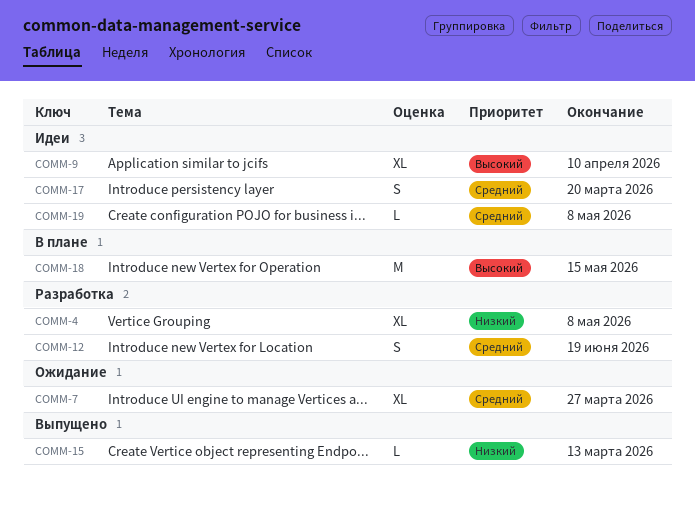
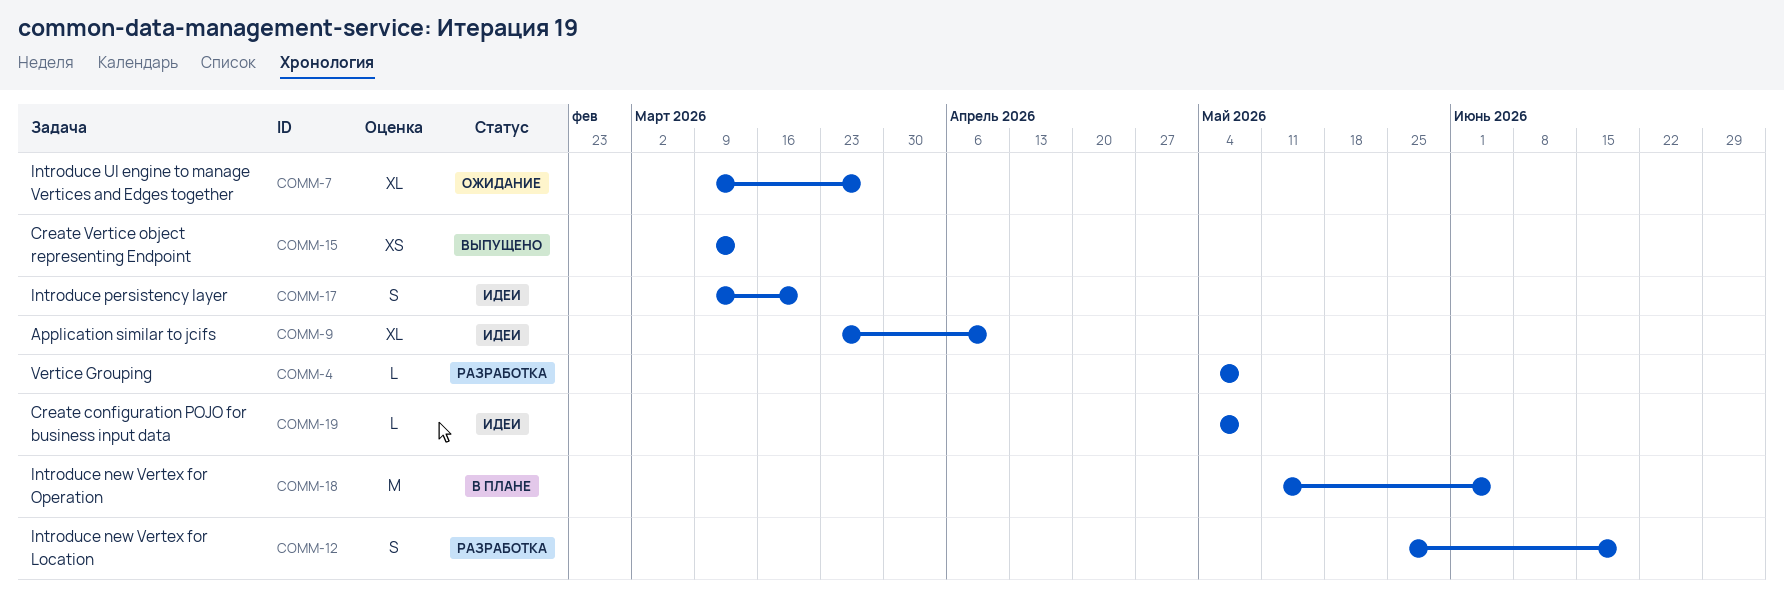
COMM-4, estimate: XL -> L
COMM-15, estimate: L -> XS
COMM-18, due: May 15 -> Jun 5

